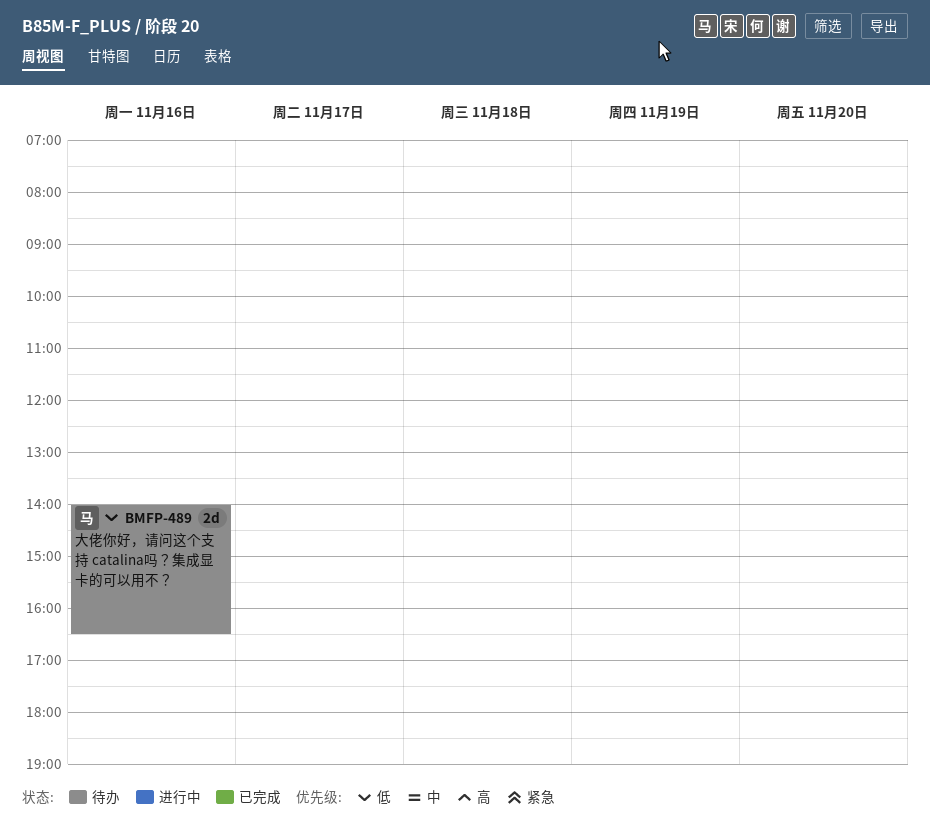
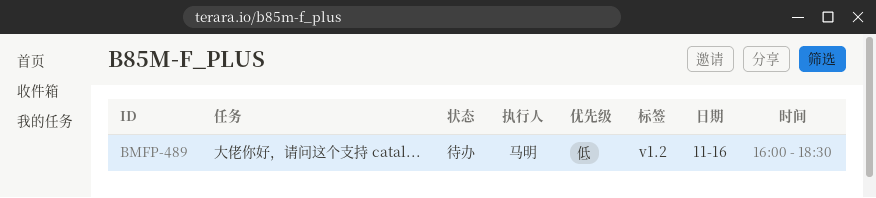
BMFP-489, begins: 14:00 -> 16:00
BMFP-489, ends: 16:30 -> 18:30

